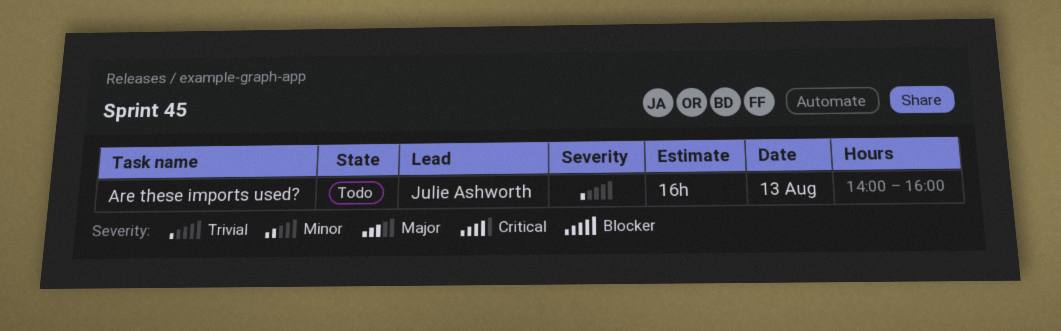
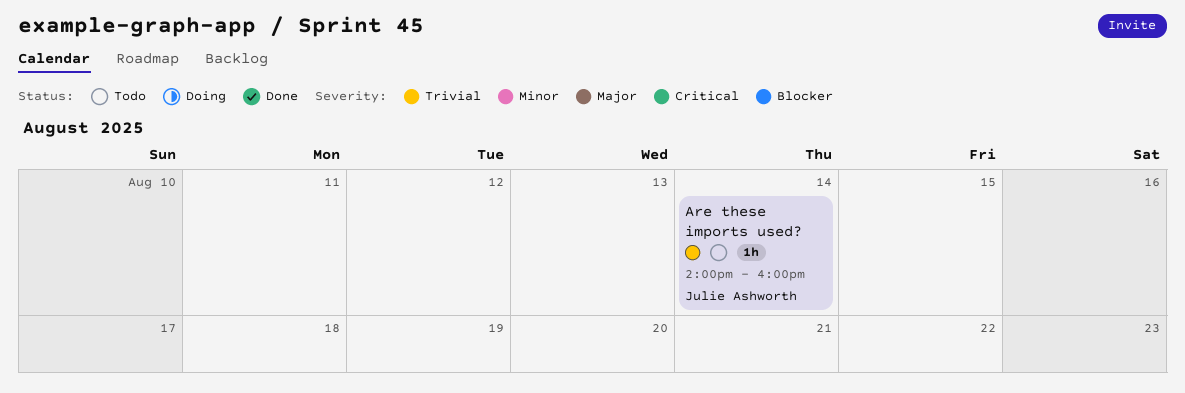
Are these imports used?, estimate: 16h -> 1h
Are these imports used?, day: Aug 13 -> Aug 14

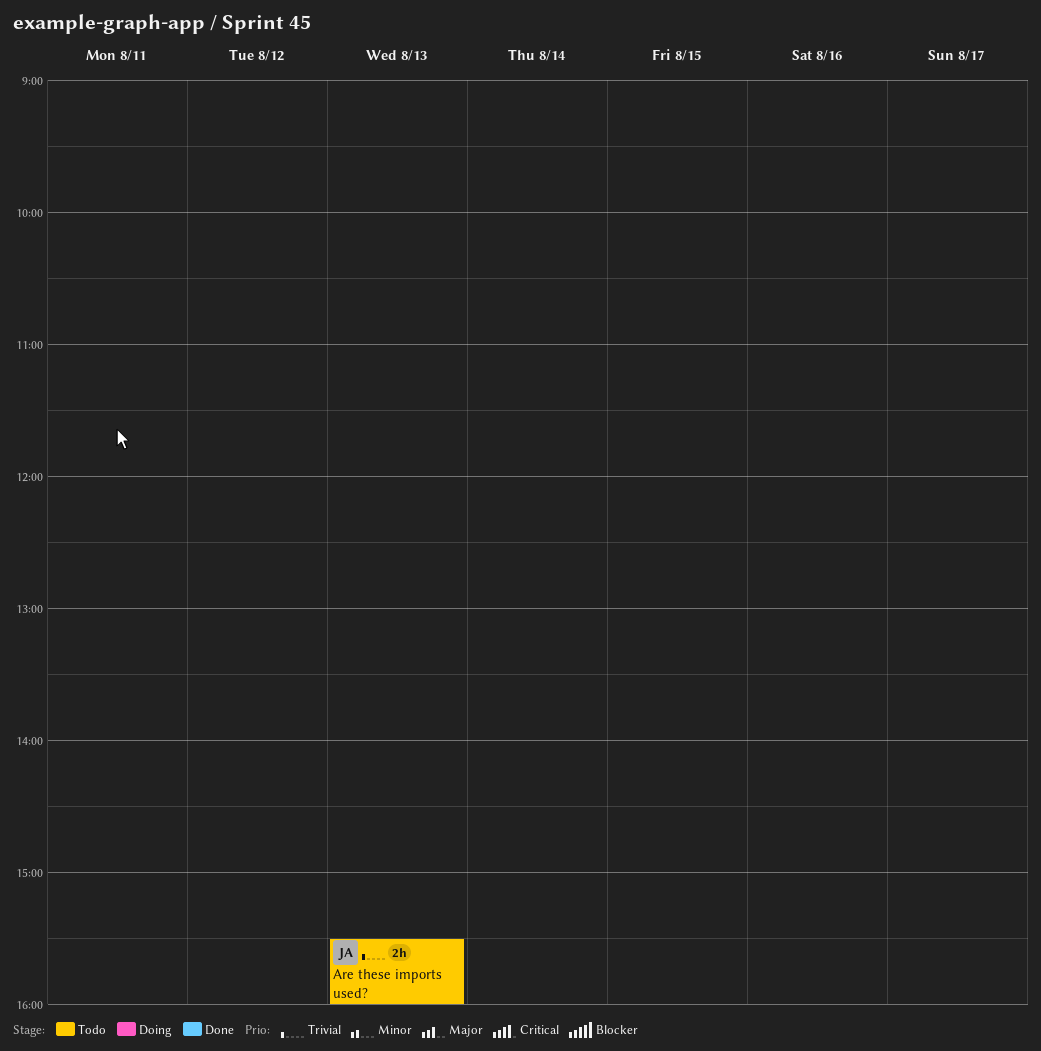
Are these imports used?, estimate: 1h -> 2h
Are these imports used?, day: Aug 14 -> Aug 13
Are these imports used?, begins: 14:00 -> 15:30

